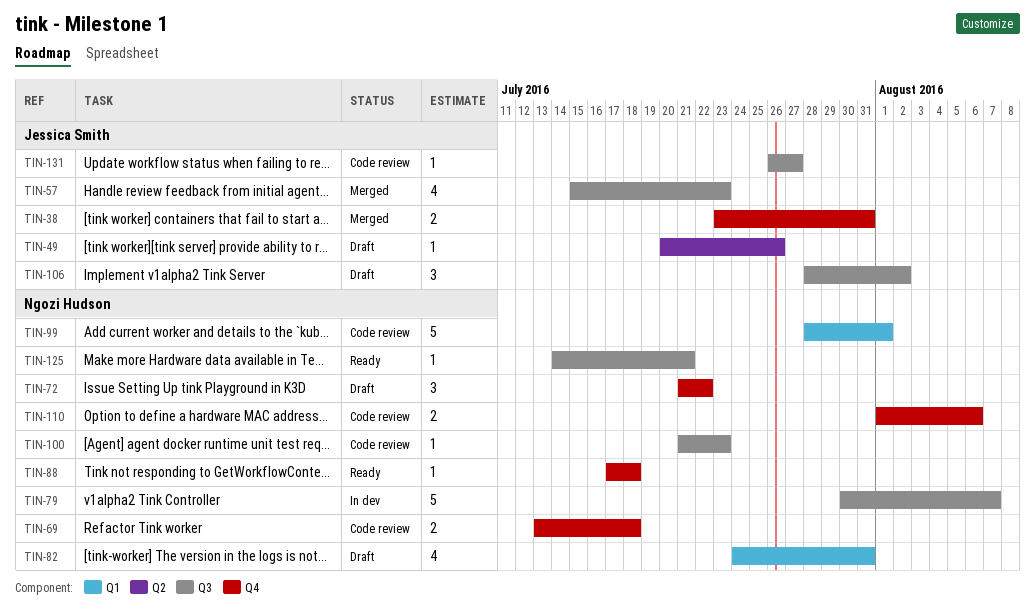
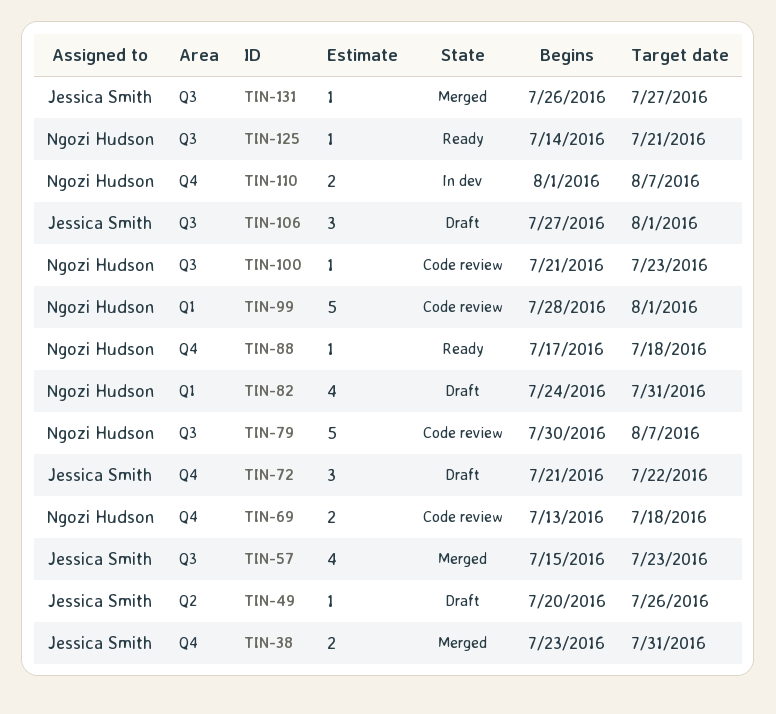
TIN-72, owner: Ngozi Hudson -> Jessica Smith
TIN-79, status: In dev -> Code review
TIN-106, start: Jul 28 -> Jul 27
TIN-106, due: Aug 2 -> Aug 1
TIN-110, status: Code review -> In dev
TIN-110, due: Aug 6 -> Aug 7
TIN-131, status: Code review -> Merged

